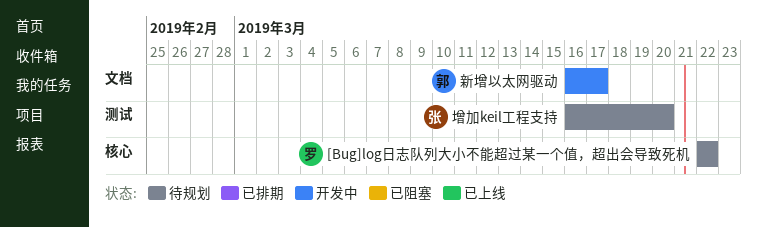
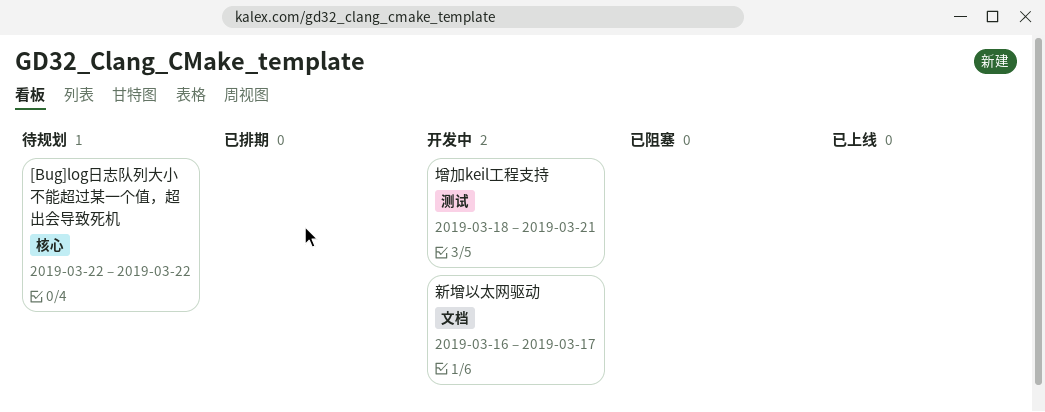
增加keil工程支持, status: 待规划 -> 开发中
增加keil工程支持, start: Mar 16 -> Mar 18
增加keil工程支持, due: Mar 20 -> Mar 21

